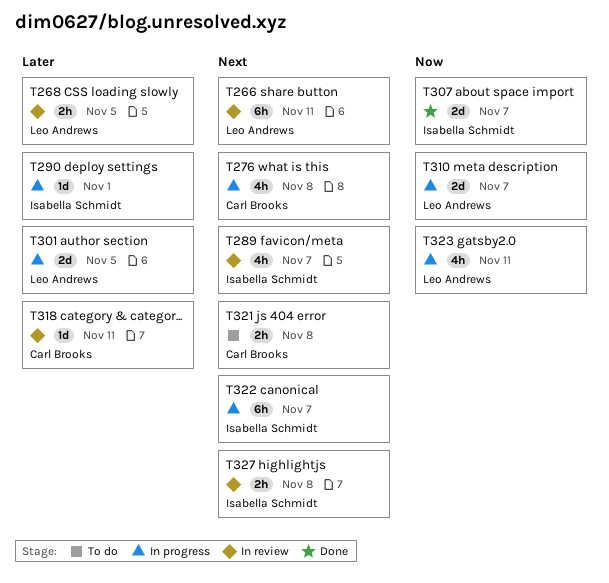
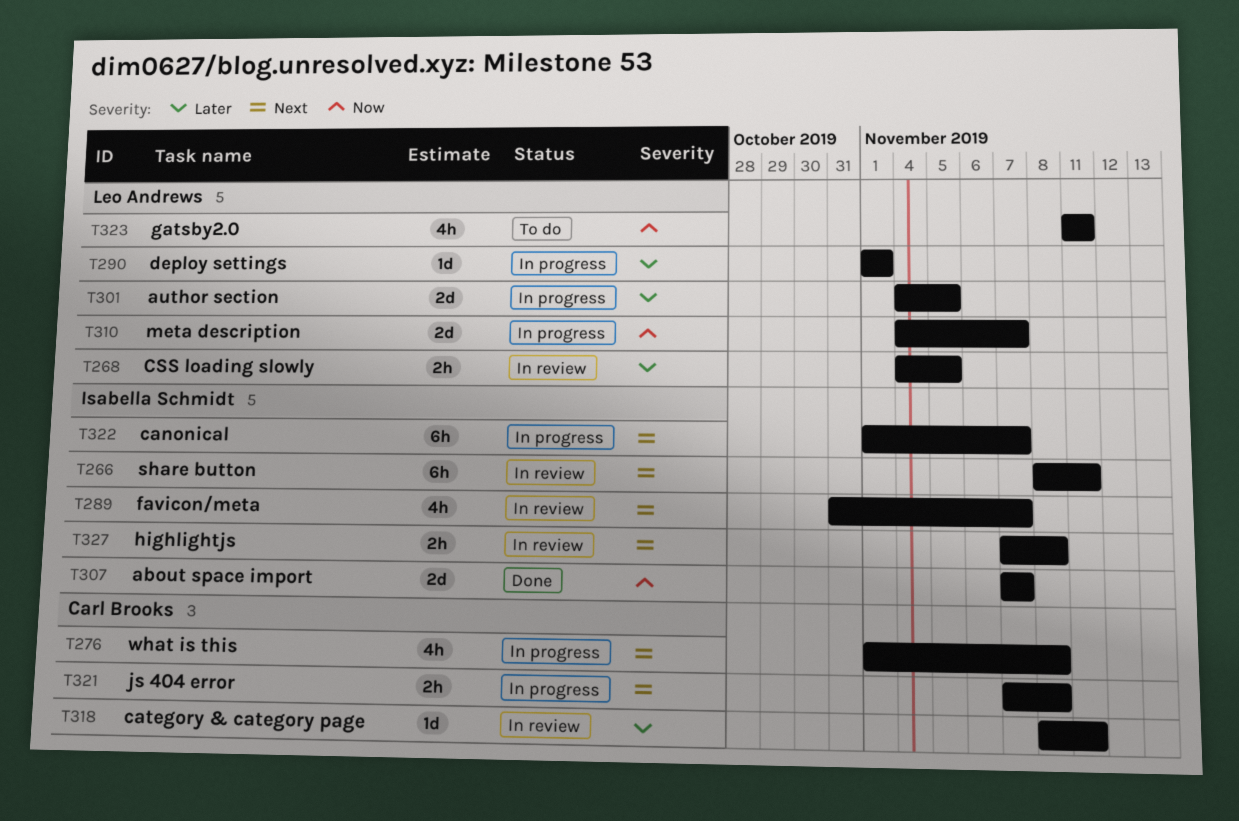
T266, owner: Leo Andrews -> Isabella Schmidt
T290, owner: Isabella Schmidt -> Leo Andrews
T321, status: To do -> In progress
T323, status: In progress -> To do

